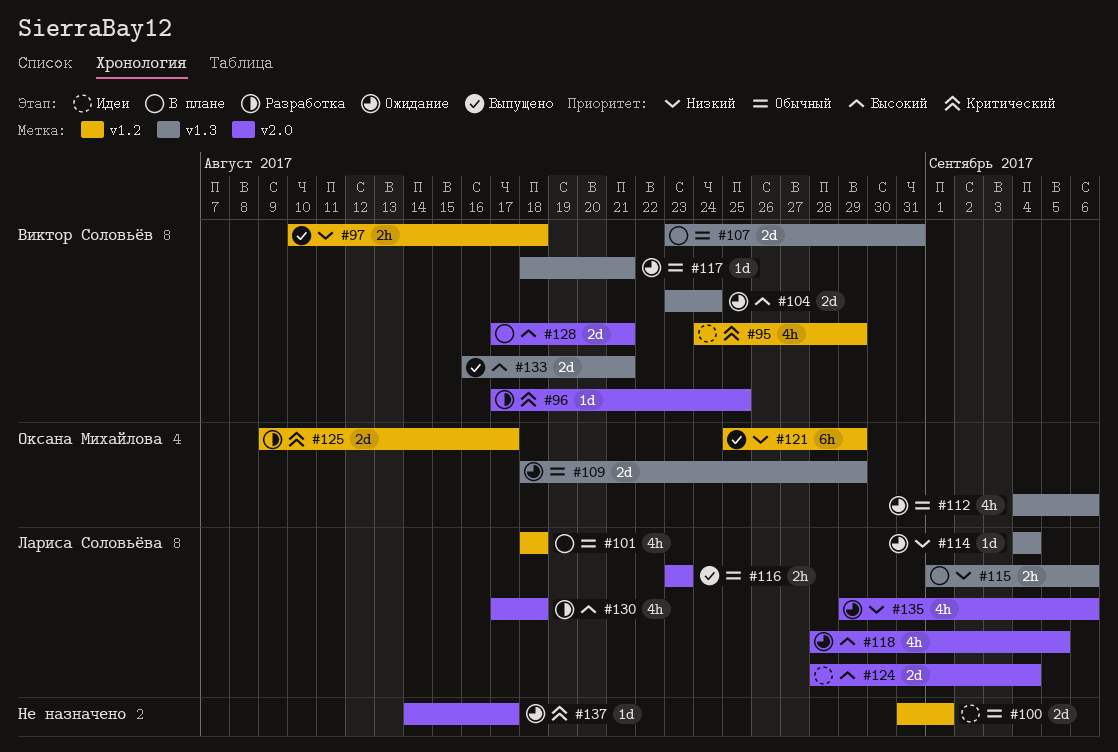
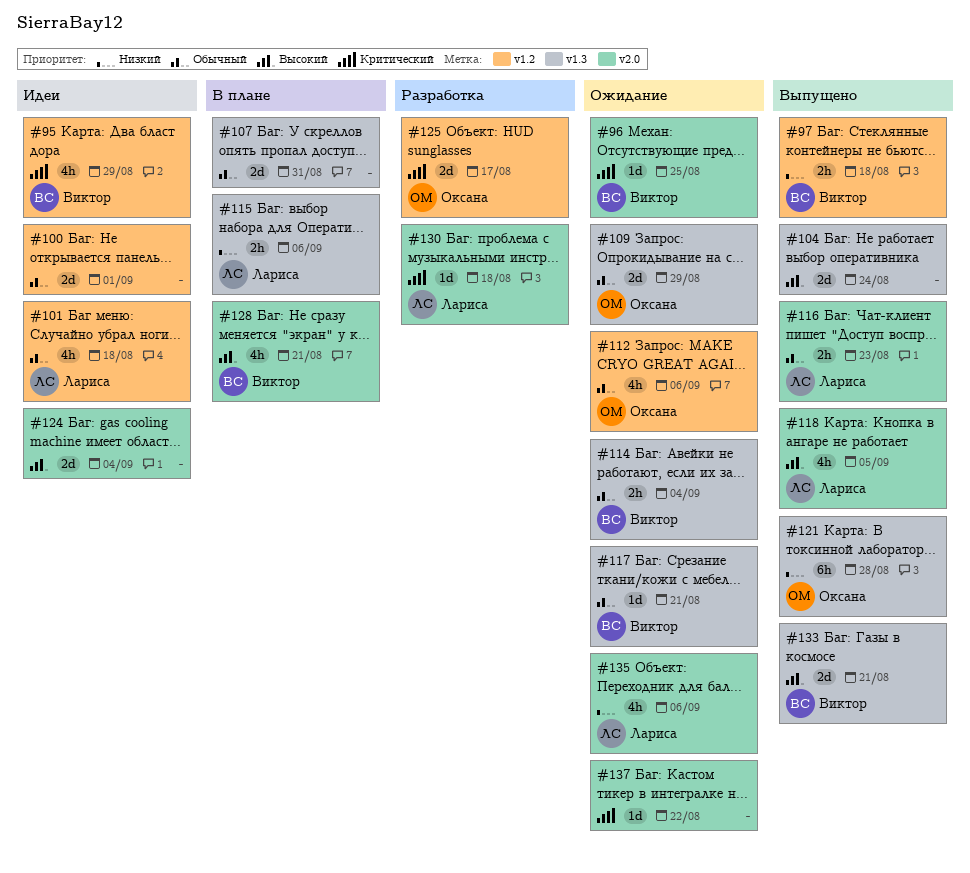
#96, status: Разработка -> Ожидание
#101, status: В плане -> Идеи
#104, status: Ожидание -> Выпущено
#104, owner: Виктор Соловьёв -> none
#107, owner: Виктор Соловьёв -> none
#112, label: v1.3 -> v1.2
#114, owner: Лариса Соловьёва -> Виктор Соловьёв
#114, priority: Низкий -> Обычный
#114, estimate: 1d -> 2h
#118, status: Ожидание -> Выпущено
#121, label: v1.2 -> v1.3
#121, due: Aug 29 -> Aug 28
#124, owner: Лариса Соловьёва -> none
#128, estimate: 2d -> 4h
#130, priority: Высокий -> Критический
#130, estimate: 4h -> 1d
#137, due: Aug 17 -> Aug 22

